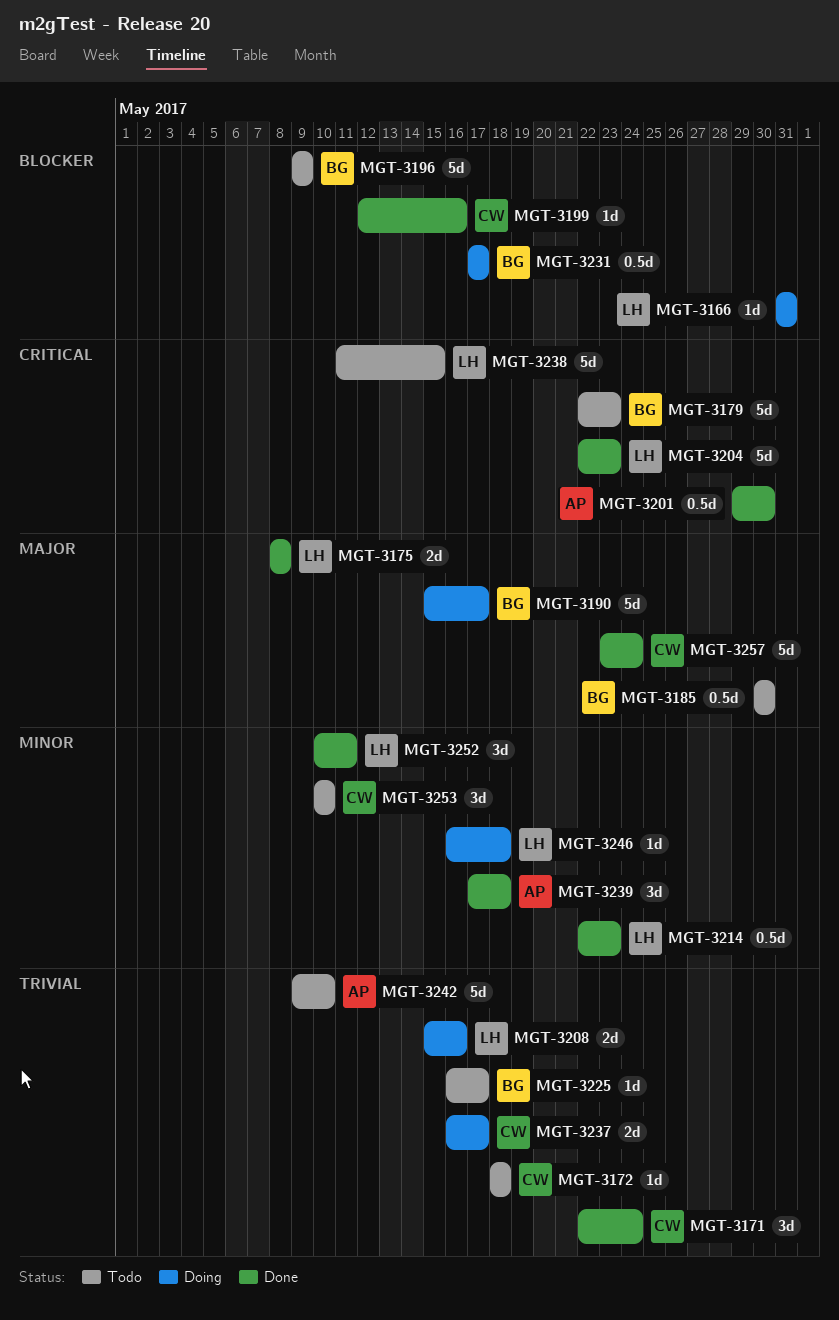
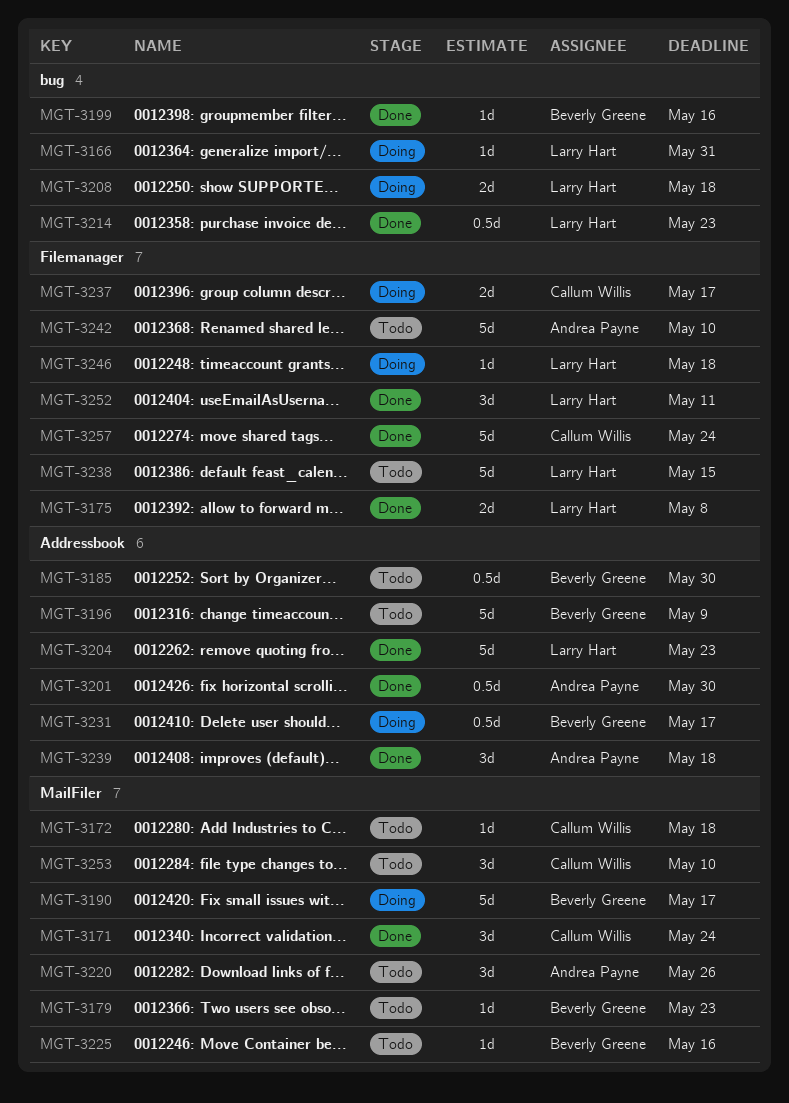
MGT-3179, estimate: 5d -> 1d
MGT-3199, owner: Callum Willis -> Beverly Greene
MGT-3208, due: May 16 -> May 18
MGT-3220: none -> present
MGT-3225, due: May 17 -> May 16

